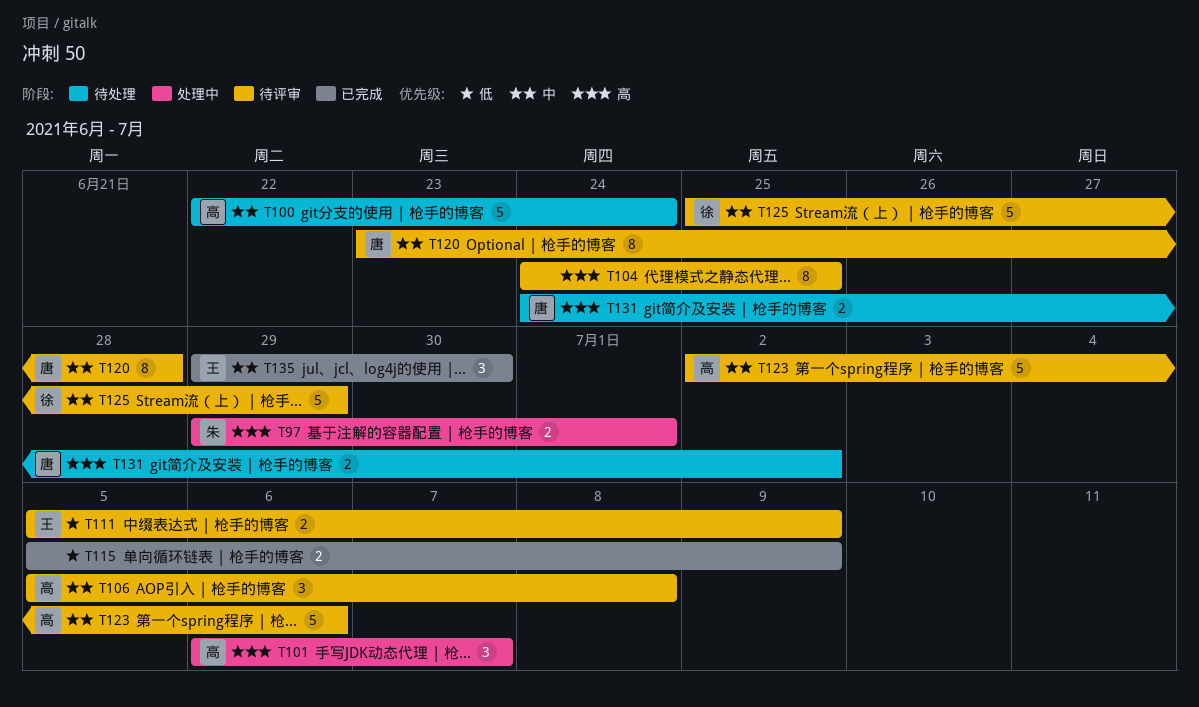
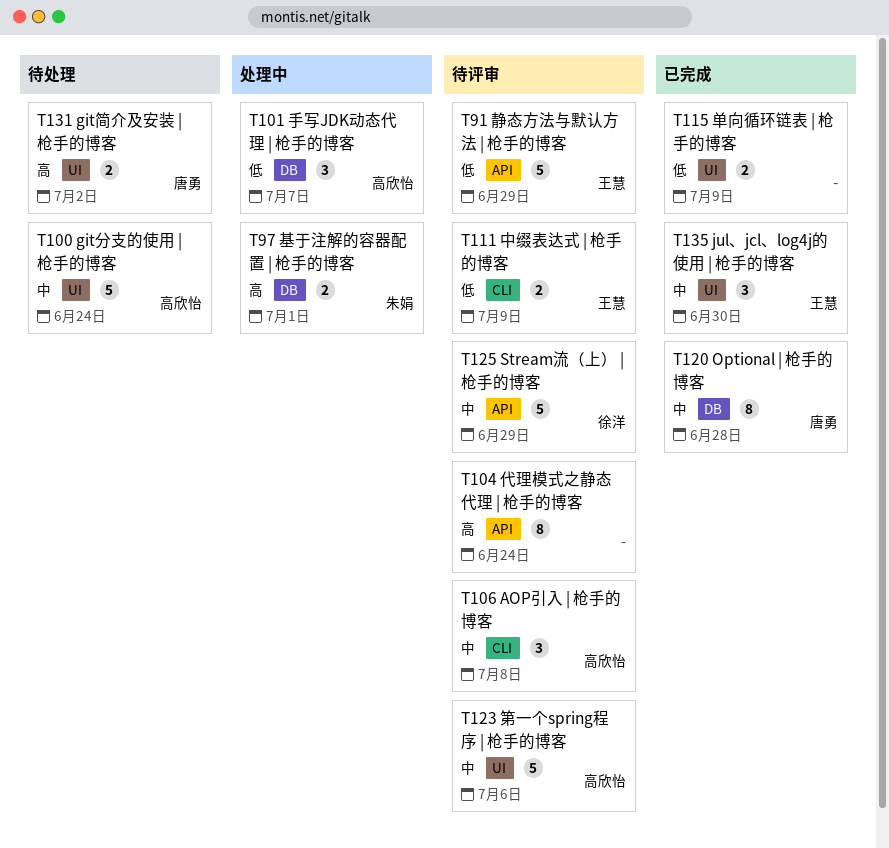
T91: none -> present
T101, priority: 高 -> 低
T104, due: Jun 25 -> Jun 24
T120, status: 待评审 -> 已完成

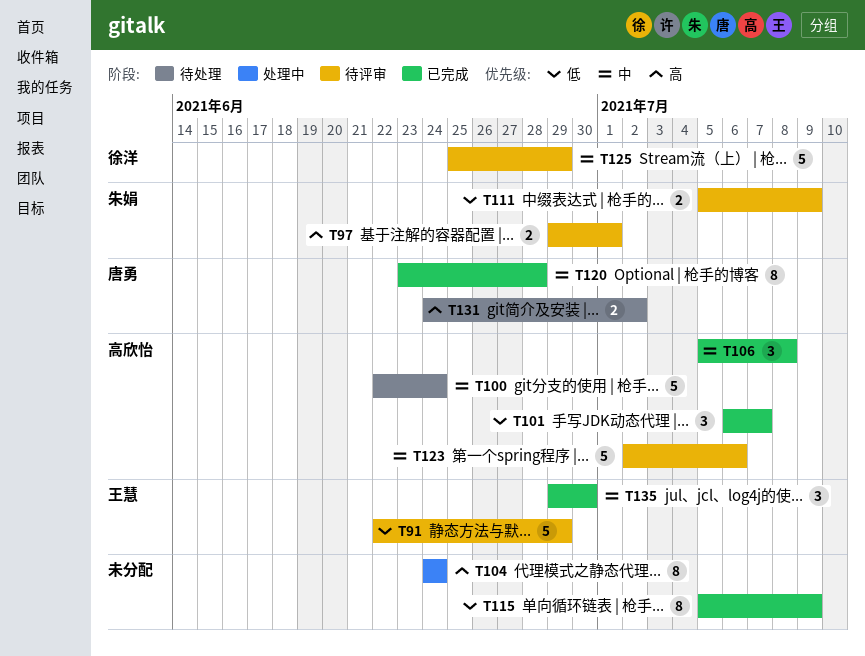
T97, status: 处理中 -> 待评审
T101, status: 处理中 -> 已完成
T104, status: 待评审 -> 处理中
T106, status: 待评审 -> 已完成
T111, owner: 王慧 -> 朱娟
T115, estimate: 2 -> 8

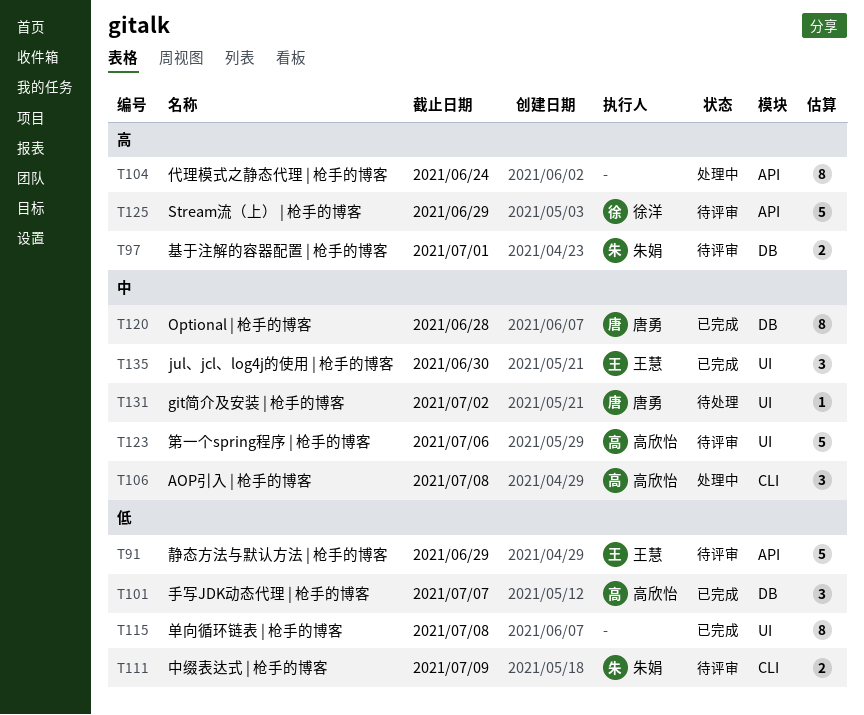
T100: present -> none
T106, status: 已完成 -> 处理中
T115, due: Jul 9 -> Jul 8
T125, priority: 中 -> 高
T131, priority: 高 -> 中
T131, estimate: 2 -> 1

